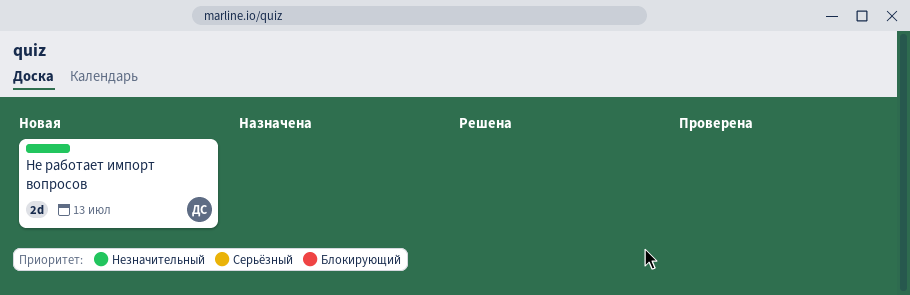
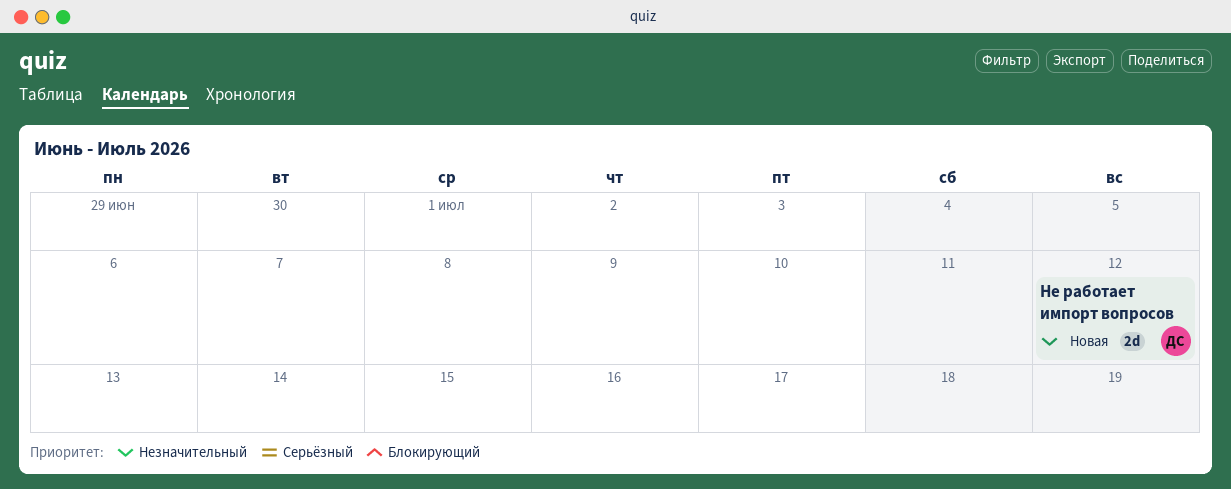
Не работает импорт вопросов, due: Jul 13 -> Jul 12

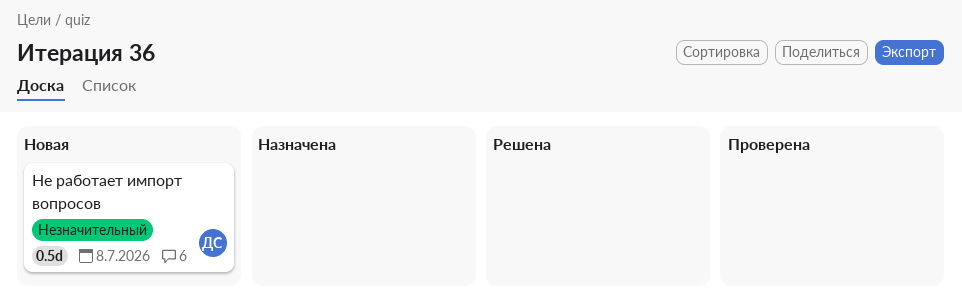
Не работает импорт вопросов, estimate: 2d -> 0.5d
Не работает импорт вопросов, due: Jul 12 -> Jul 8

